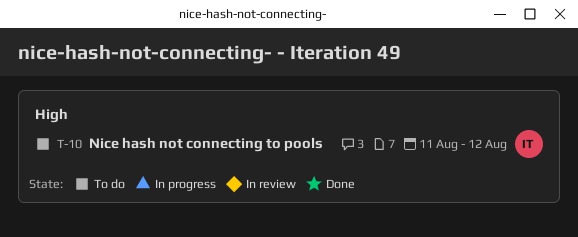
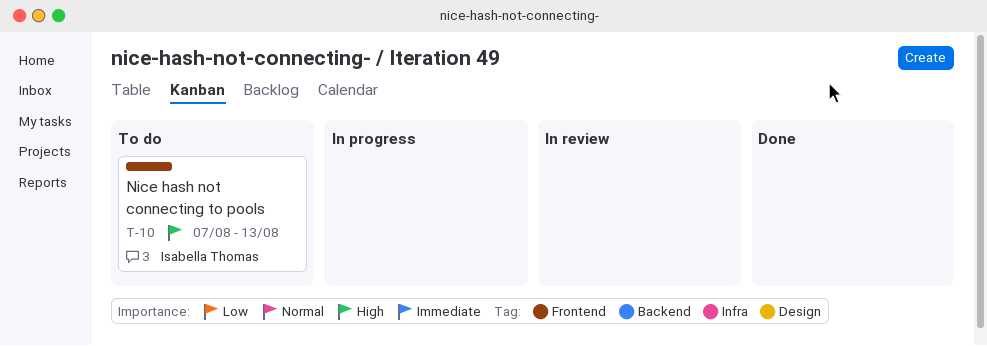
T-10, start: Aug 11 -> Aug 7
T-10, due: Aug 12 -> Aug 13

